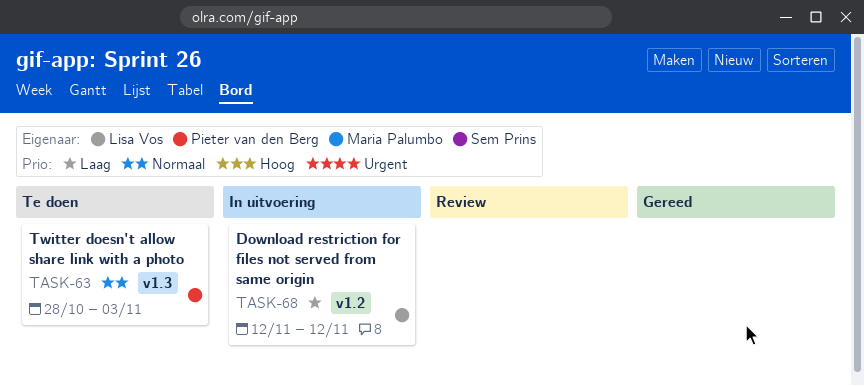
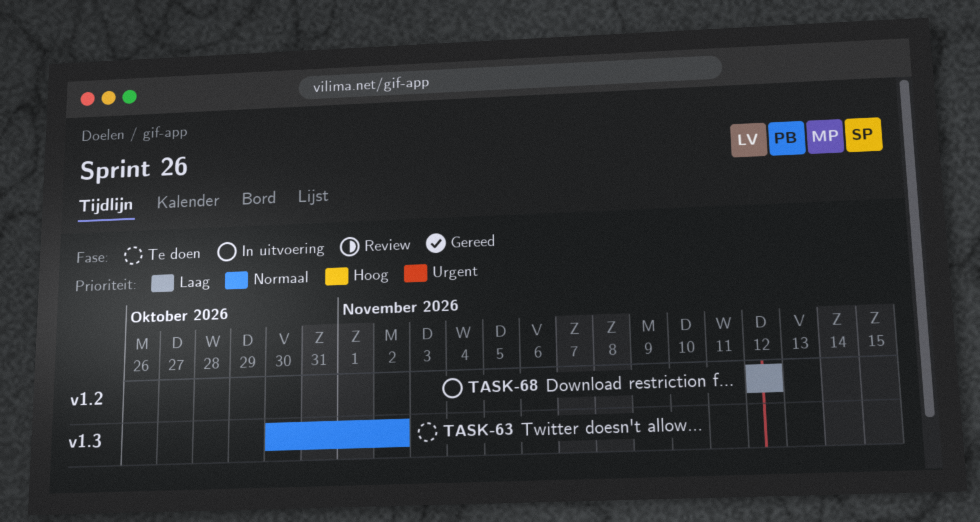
TASK-63, start: Oct 28 -> Oct 30
TASK-63, due: Nov 3 -> Nov 2

